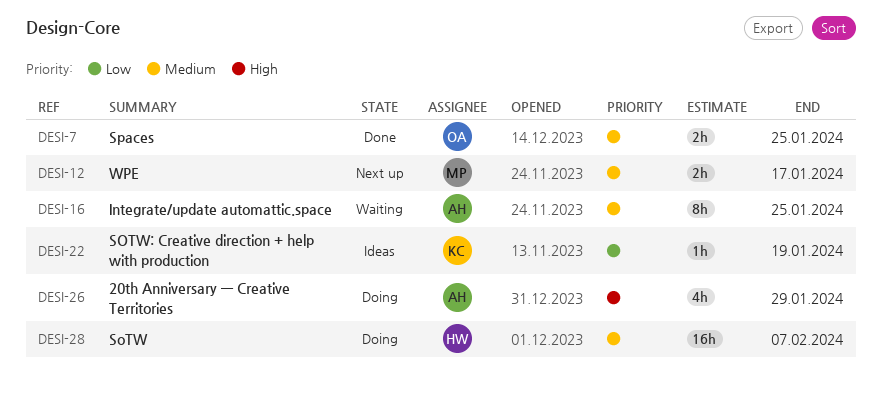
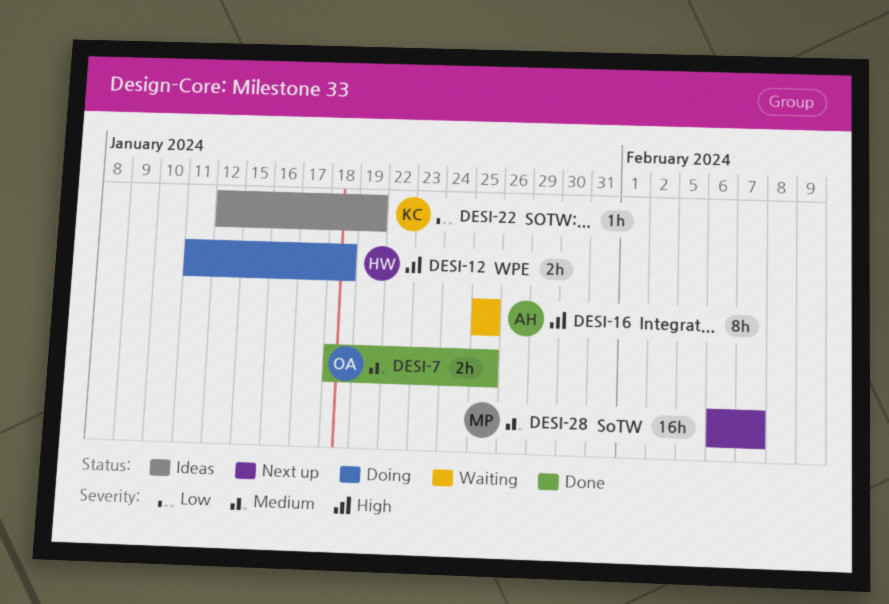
DESI-12, status: Next up -> Doing
DESI-12, owner: MP -> HW
DESI-12, priority: Medium -> High
DESI-12, due: Jan 17 -> Jan 18
DESI-16, priority: Medium -> High
DESI-26: present -> none
DESI-28, status: Doing -> Next up
DESI-28, owner: HW -> MP

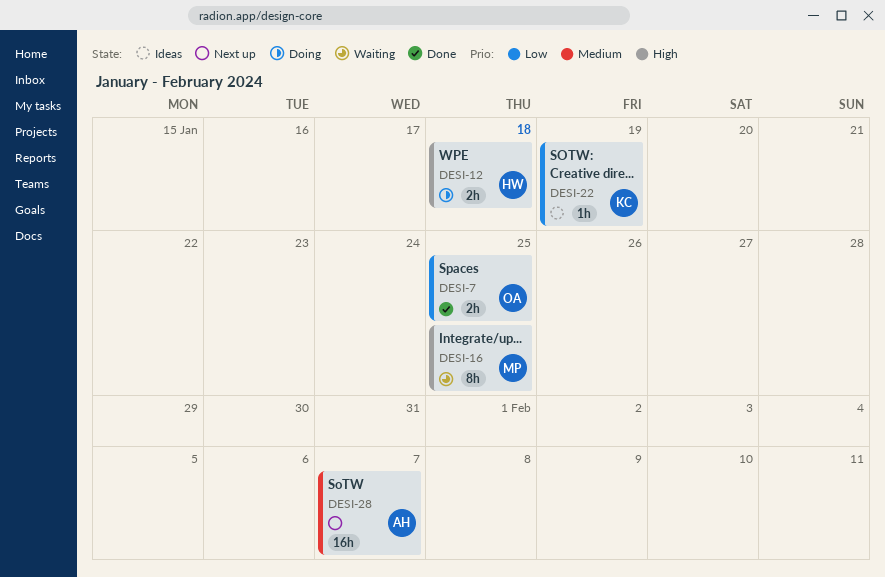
DESI-7, priority: Medium -> Low
DESI-16, owner: AH -> MP
DESI-28, owner: MP -> AH

